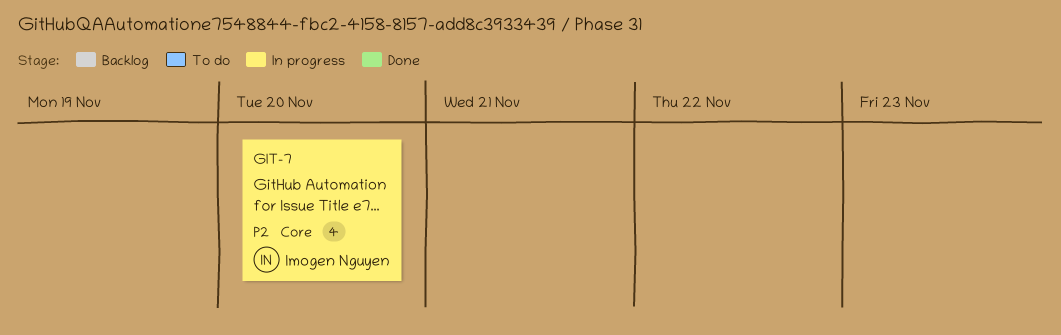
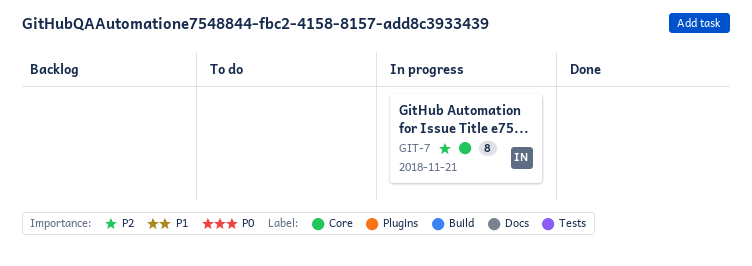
GIT-7, estimate: 4 -> 8
GIT-7, due: Nov 20 -> Nov 21

